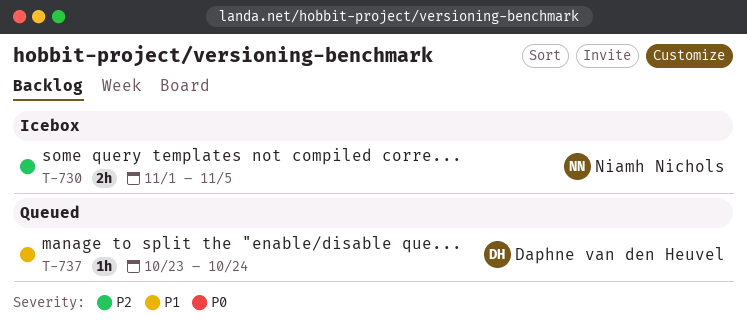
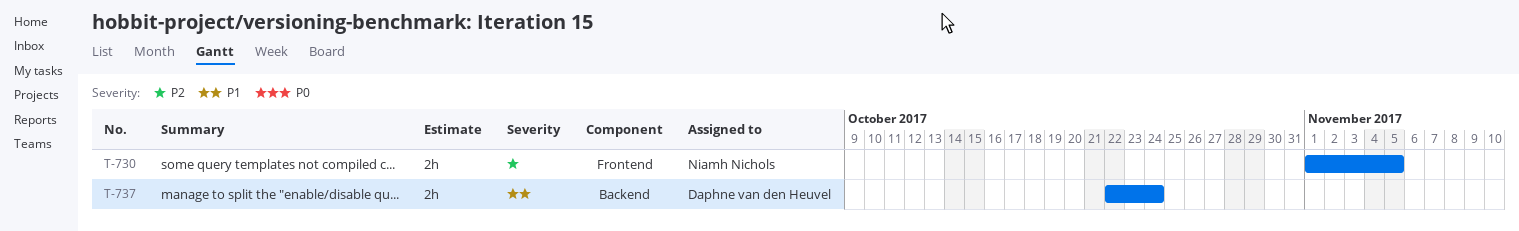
T-737, estimate: 1h -> 2h
T-737, start: Oct 23 -> Oct 22

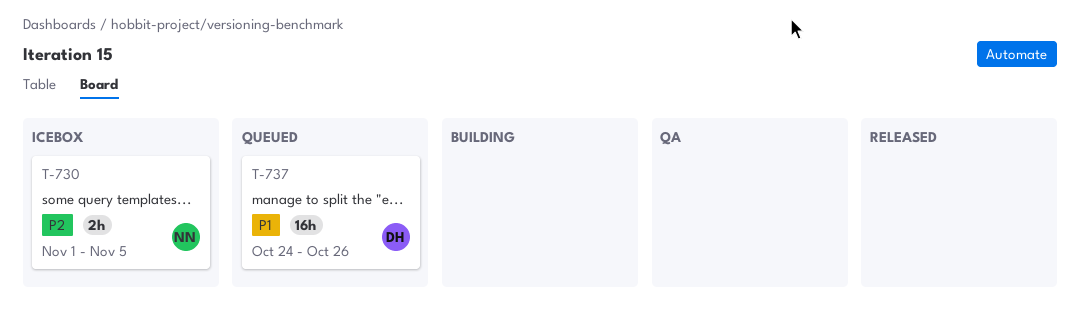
T-737, estimate: 2h -> 16h
T-737, start: Oct 22 -> Oct 24
T-737, due: Oct 24 -> Oct 26

